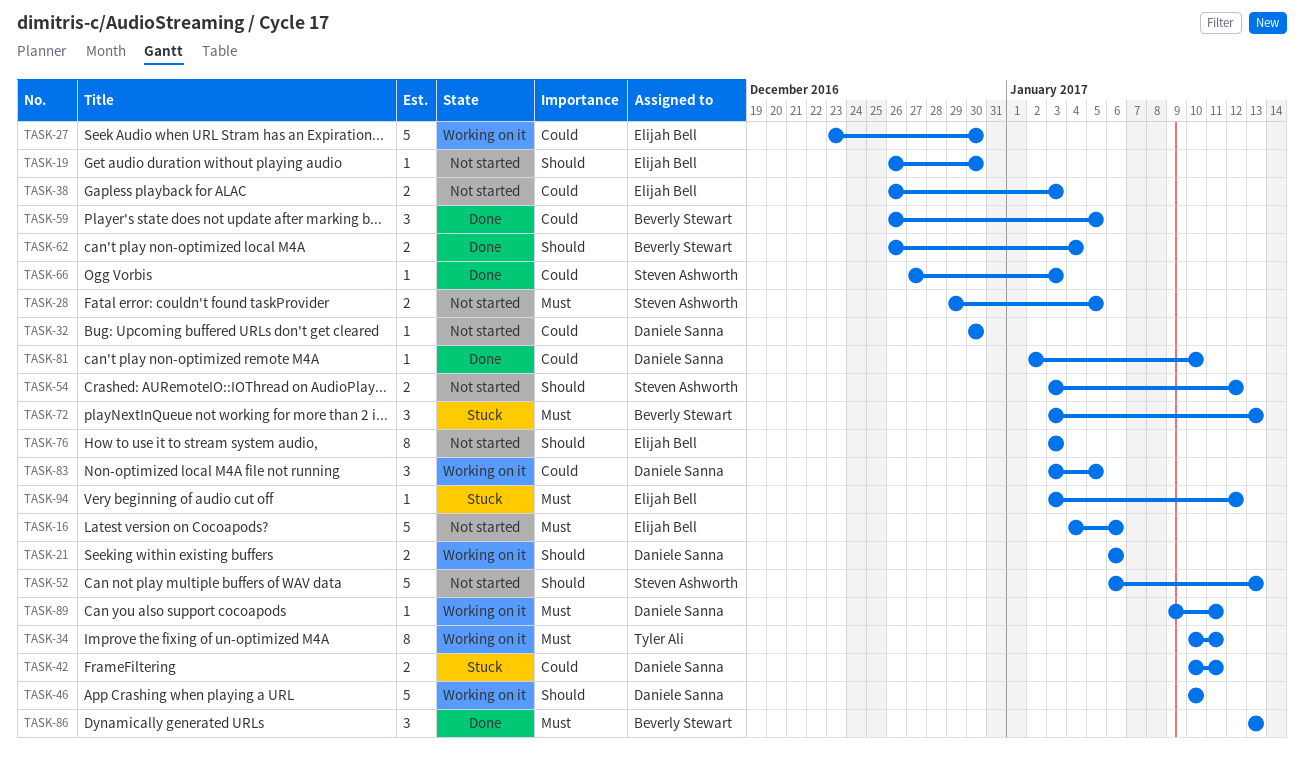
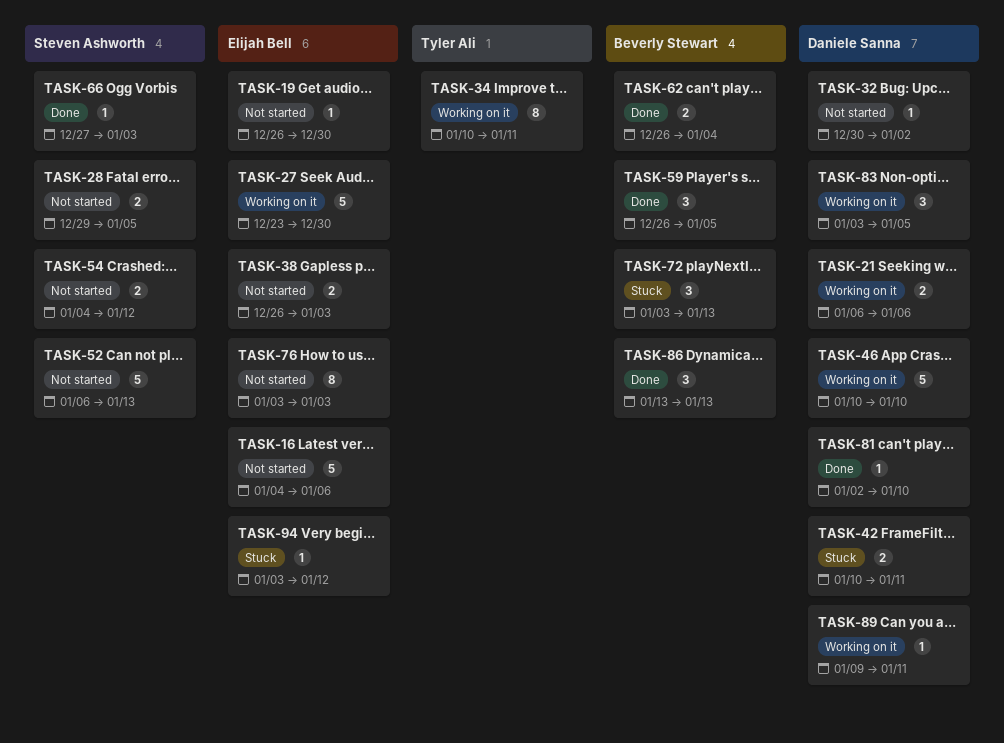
TASK-32, due: Dec 30 -> Jan 2
TASK-54, start: Jan 3 -> Jan 4

